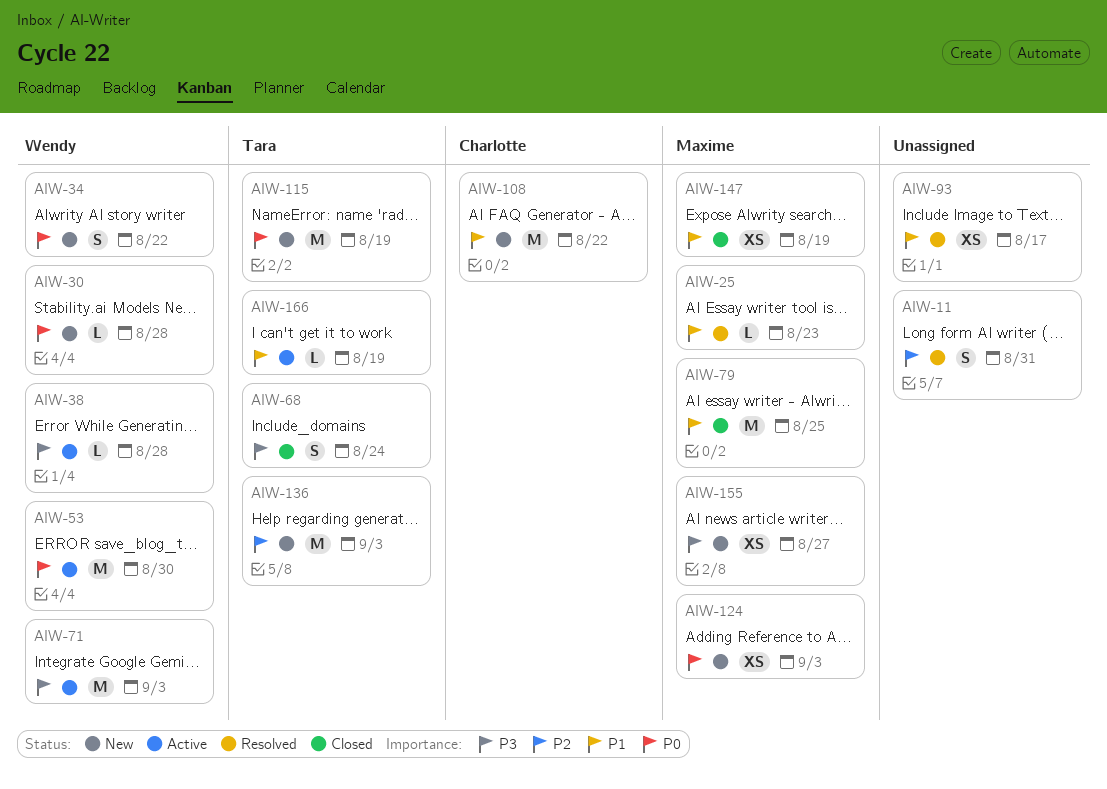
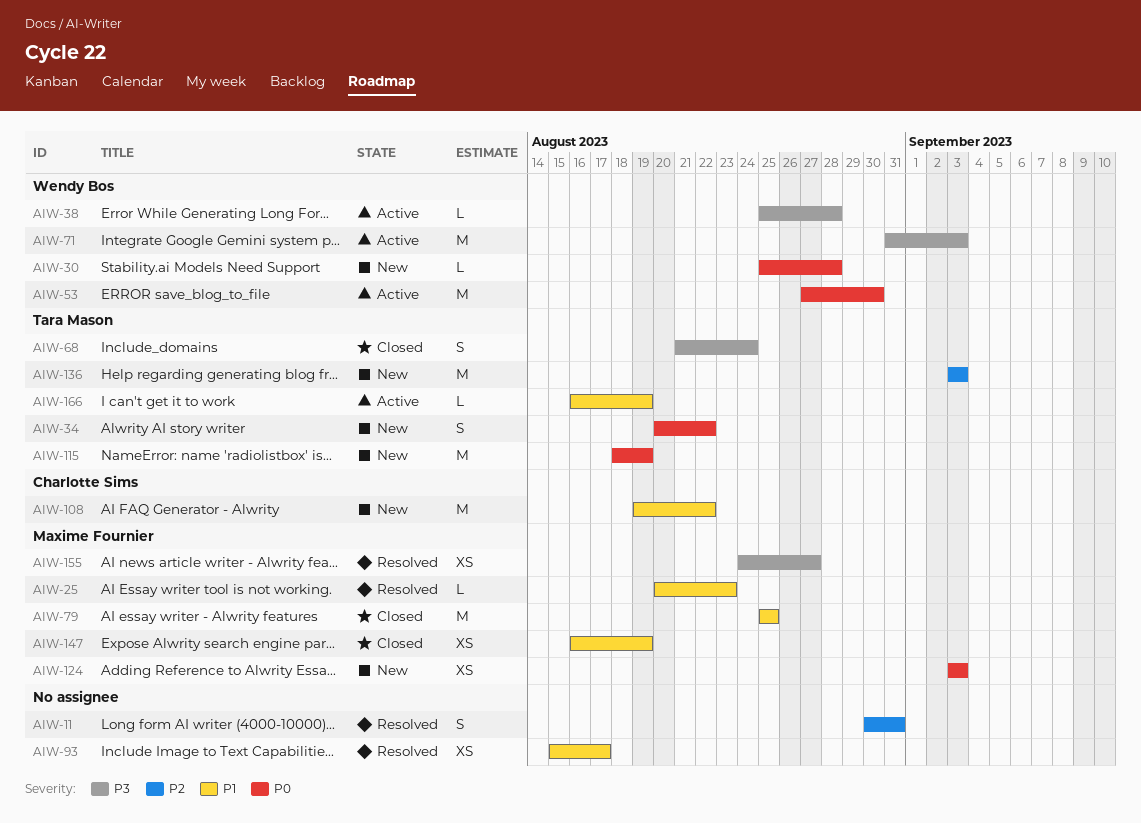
AIW-34, owner: Wendy Bos -> Tara Mason
AIW-155, status: New -> Resolved

